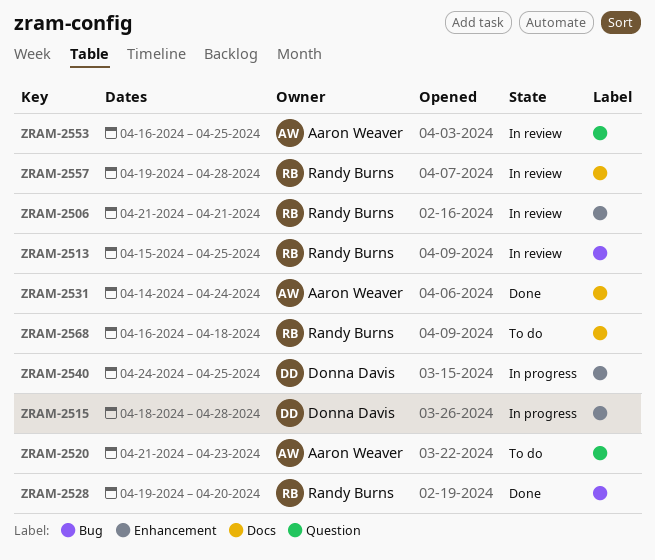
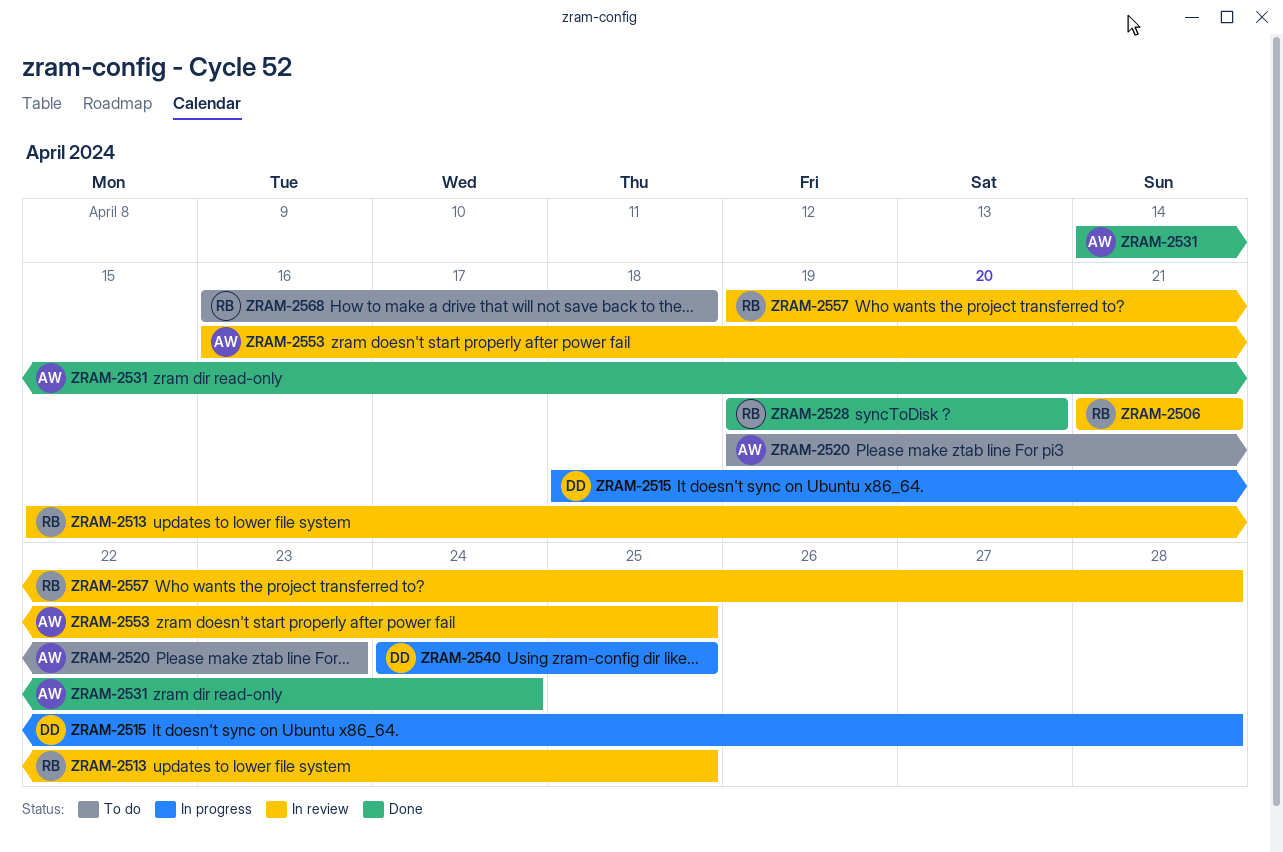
ZRAM-2520, start: Apr 21 -> Apr 19

